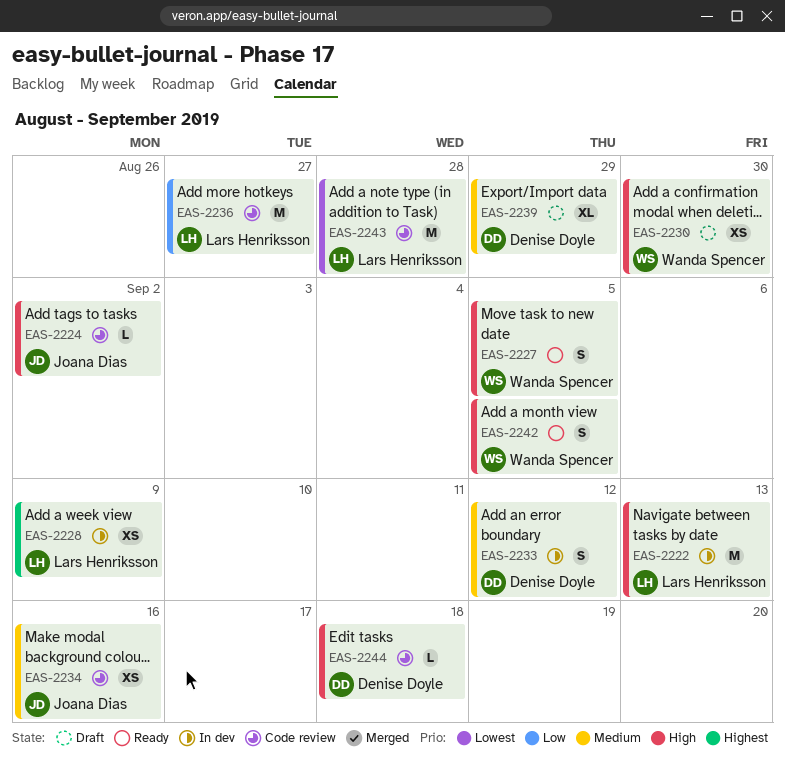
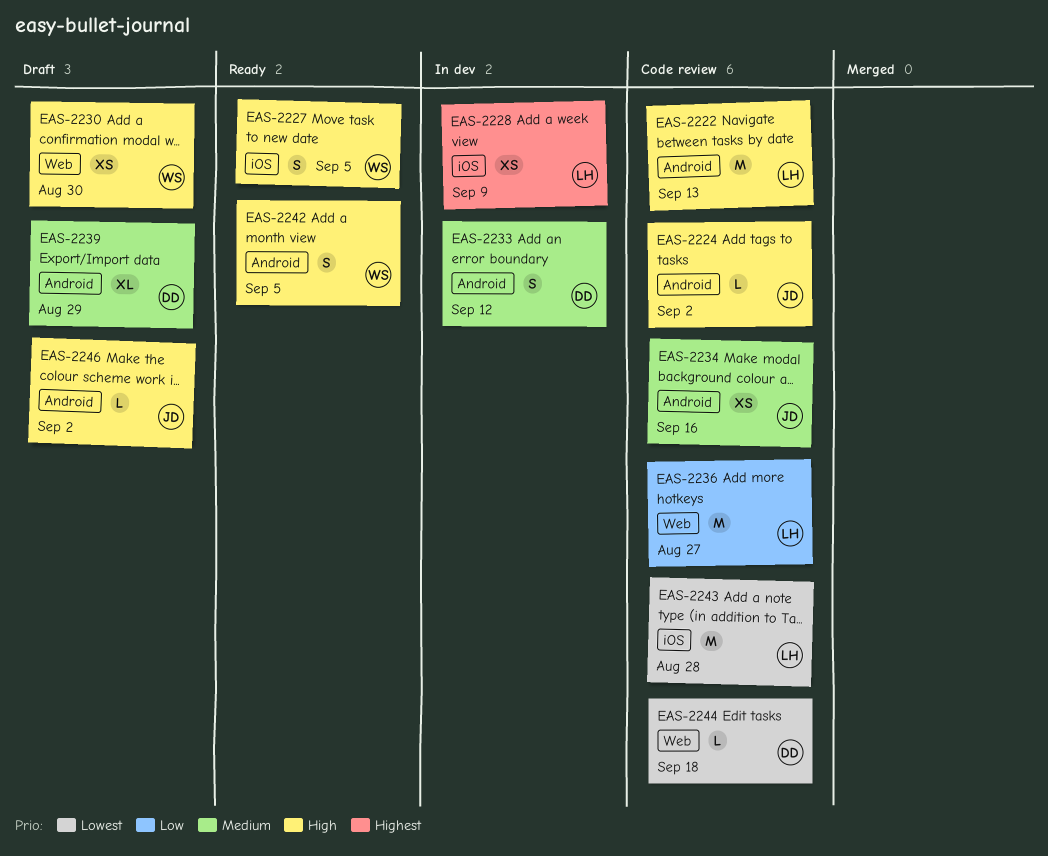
EAS-2222, status: In dev -> Code review
EAS-2244, priority: High -> Lowest
EAS-2246: none -> present

